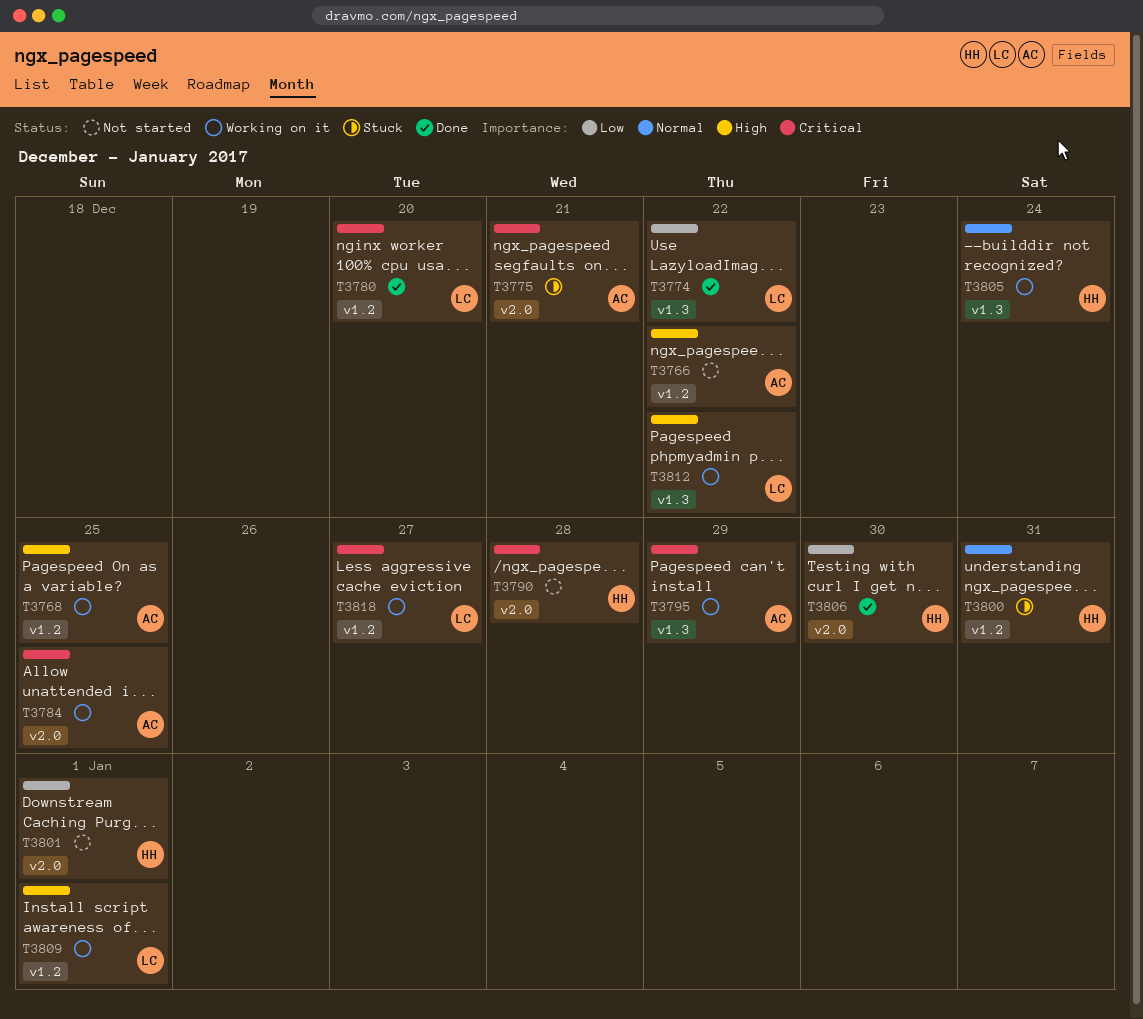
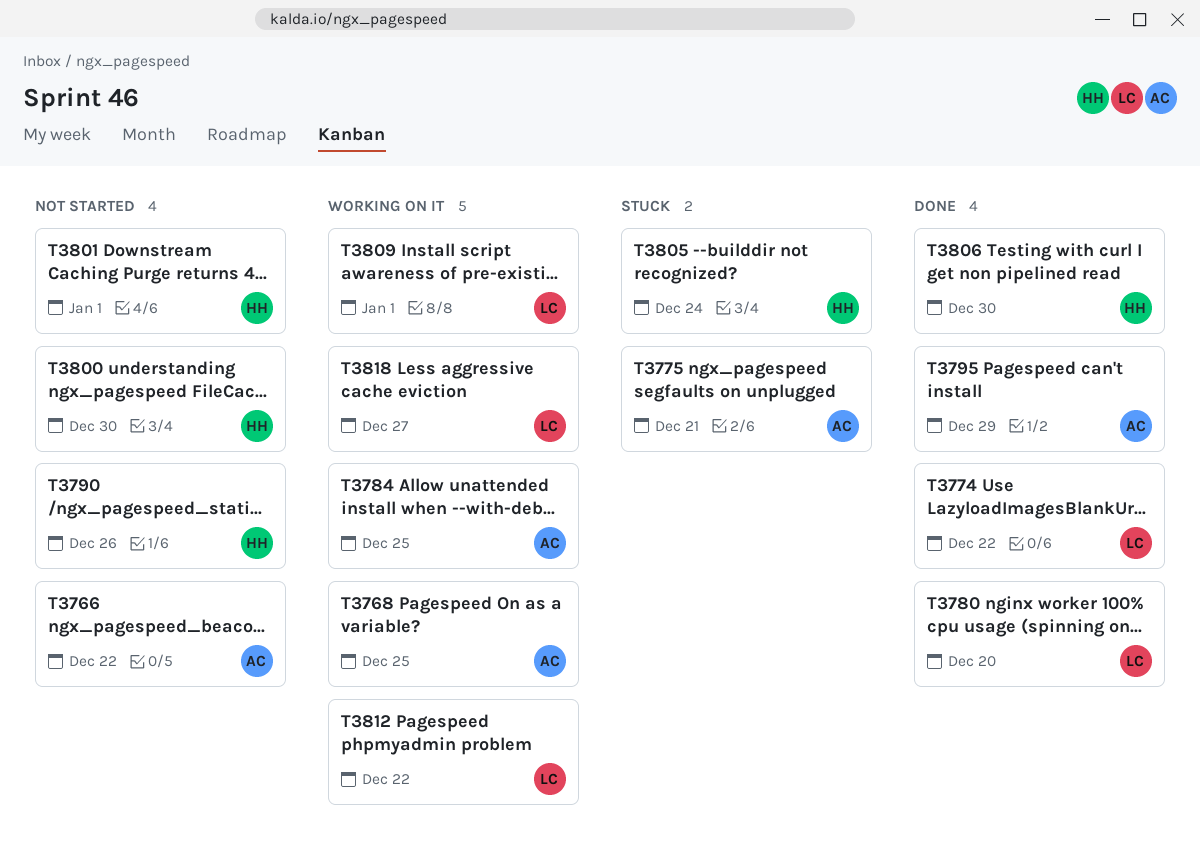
T3790, due: Dec 28 -> Dec 26
T3795, status: Working on it -> Done
T3800, status: Stuck -> Not started
T3800, due: Dec 31 -> Dec 30
T3805, status: Working on it -> Stuck

